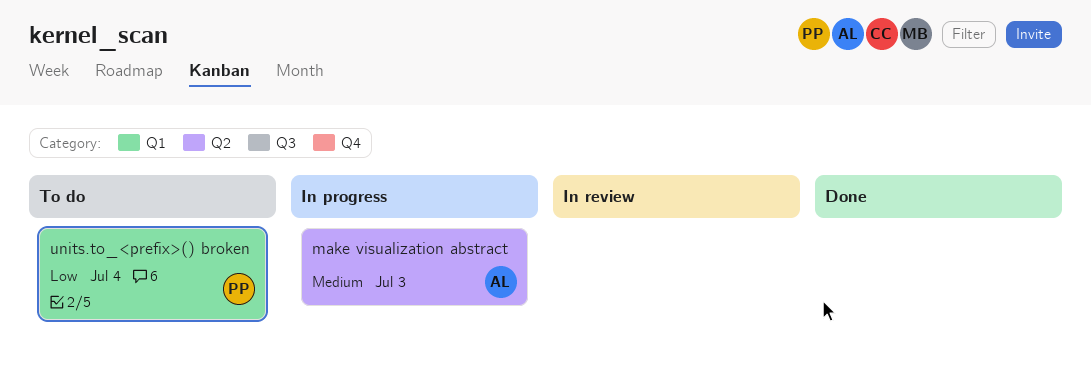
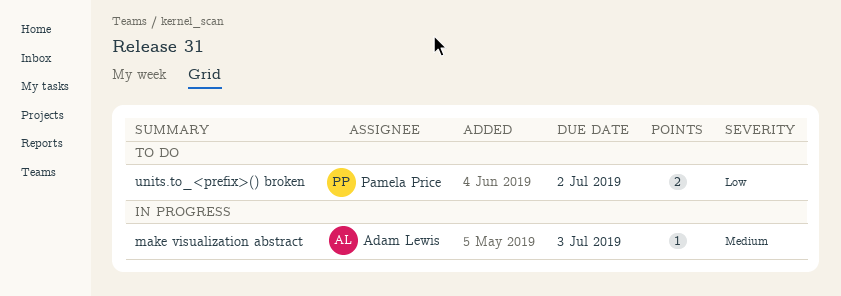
units.to_<prefix>() broken, due: Jul 4 -> Jul 2

